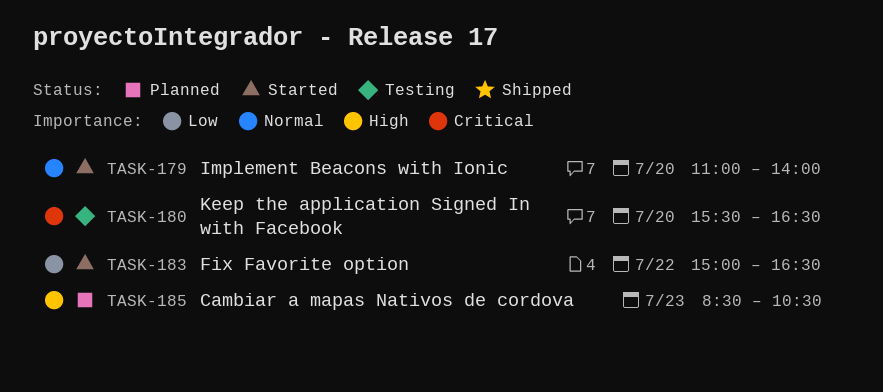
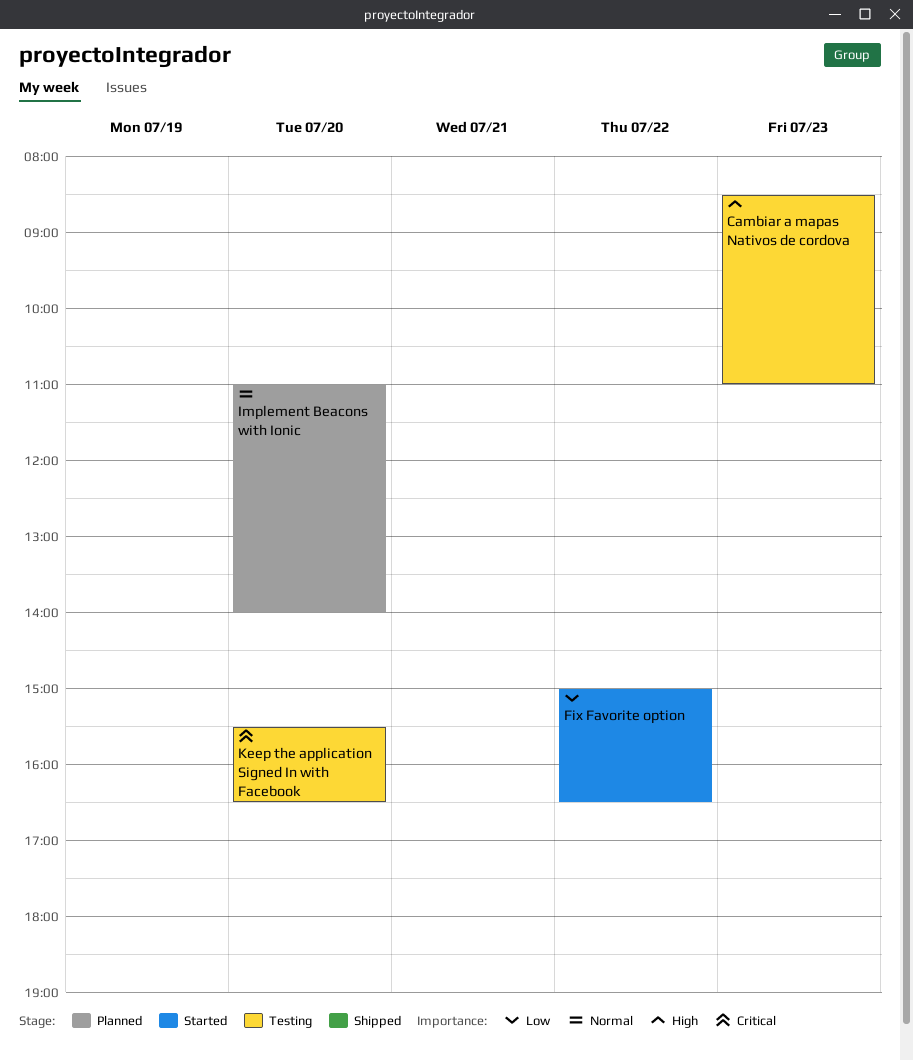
Cambiar a mapas Nativos de cordova, status: Planned -> Testing
Cambiar a mapas Nativos de cordova, ends: 10:30 -> 11:00
Implement Beacons with Ionic, status: Started -> Planned

